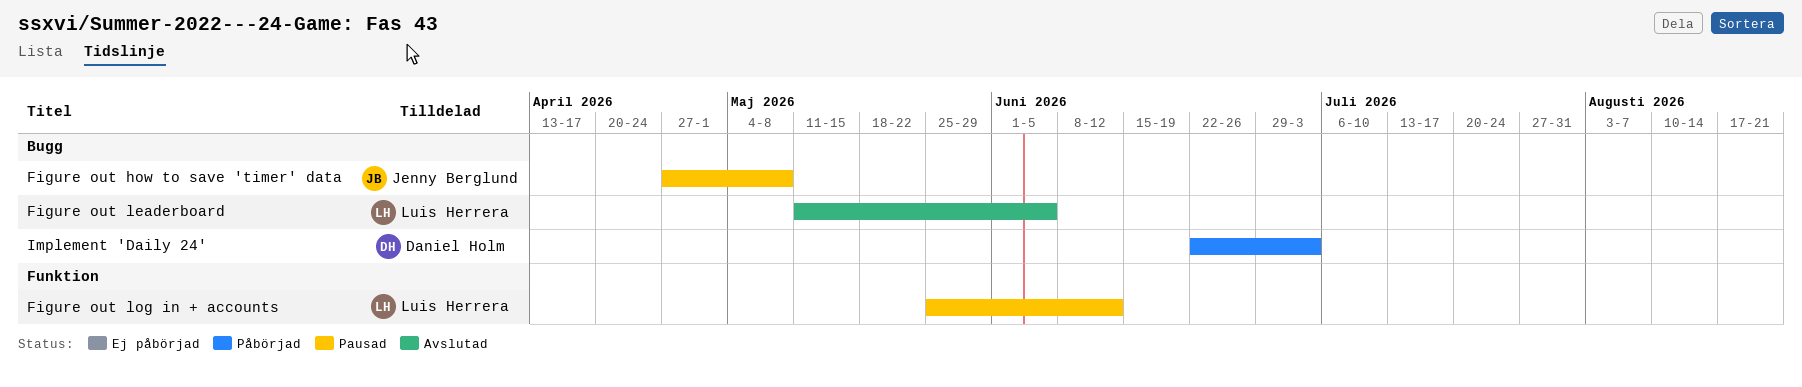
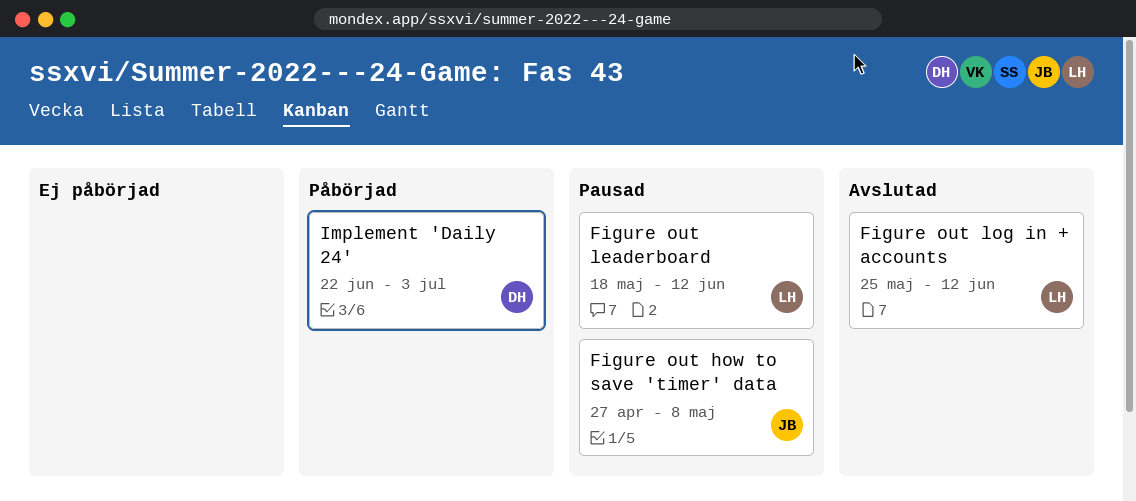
Figure out leaderboard, status: Avslutad -> Pausad
Figure out leaderboard, start: May 11 -> May 18
Figure out leaderboard, due: Jun 5 -> Jun 12
Figure out log in + accounts, status: Pausad -> Avslutad

